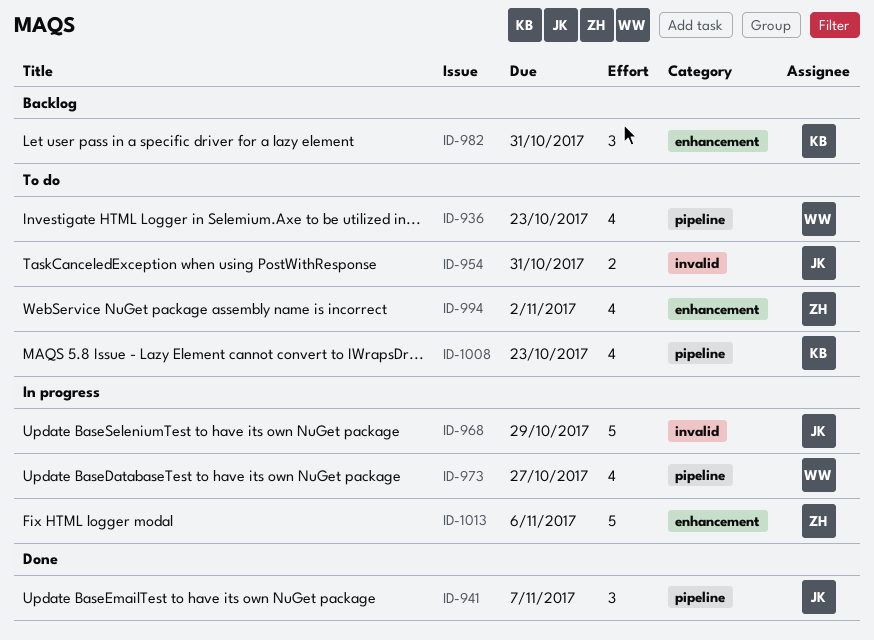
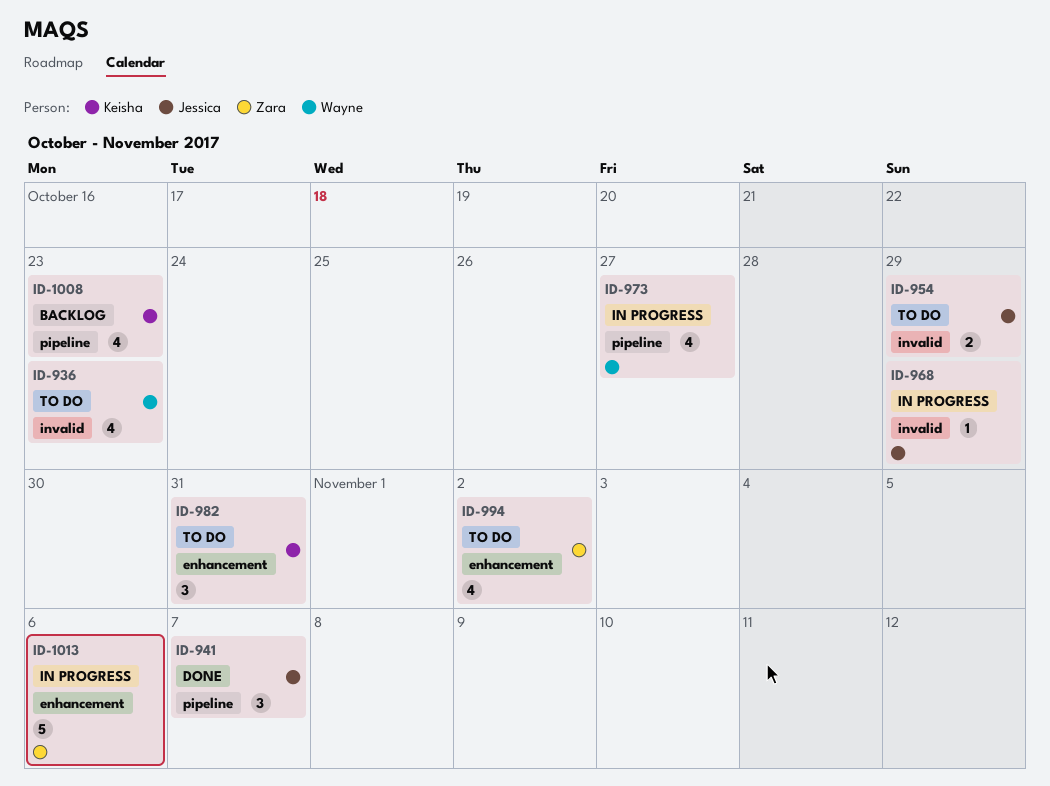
ID-936, label: pipeline -> invalid
ID-954, due: Oct 31 -> Oct 29
ID-968, estimate: 5 -> 1
ID-982, status: Backlog -> To do
ID-1008, status: To do -> Backlog

